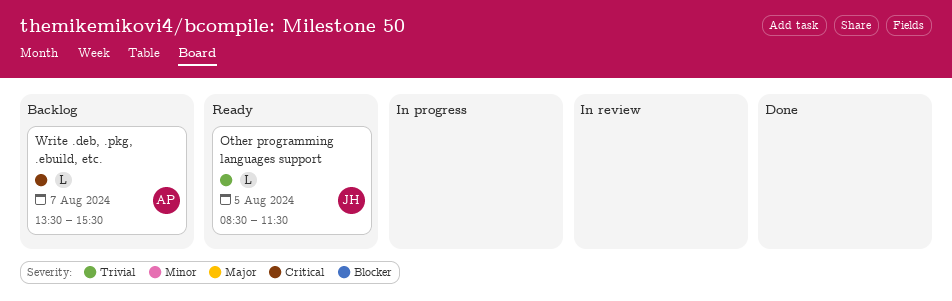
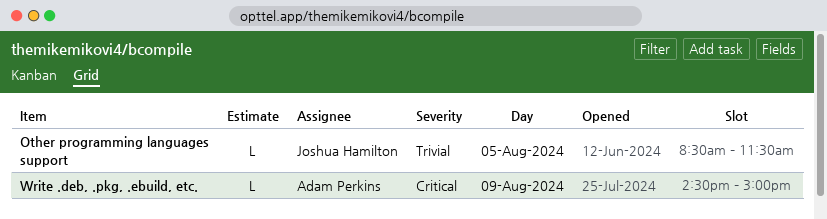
Write .deb, .pkg, .ebuild, etc., day: Aug 7 -> Aug 9
Write .deb, .pkg, .ebuild, etc., begins: 13:30 -> 14:30
Write .deb, .pkg, .ebuild, etc., ends: 15:30 -> 15:00

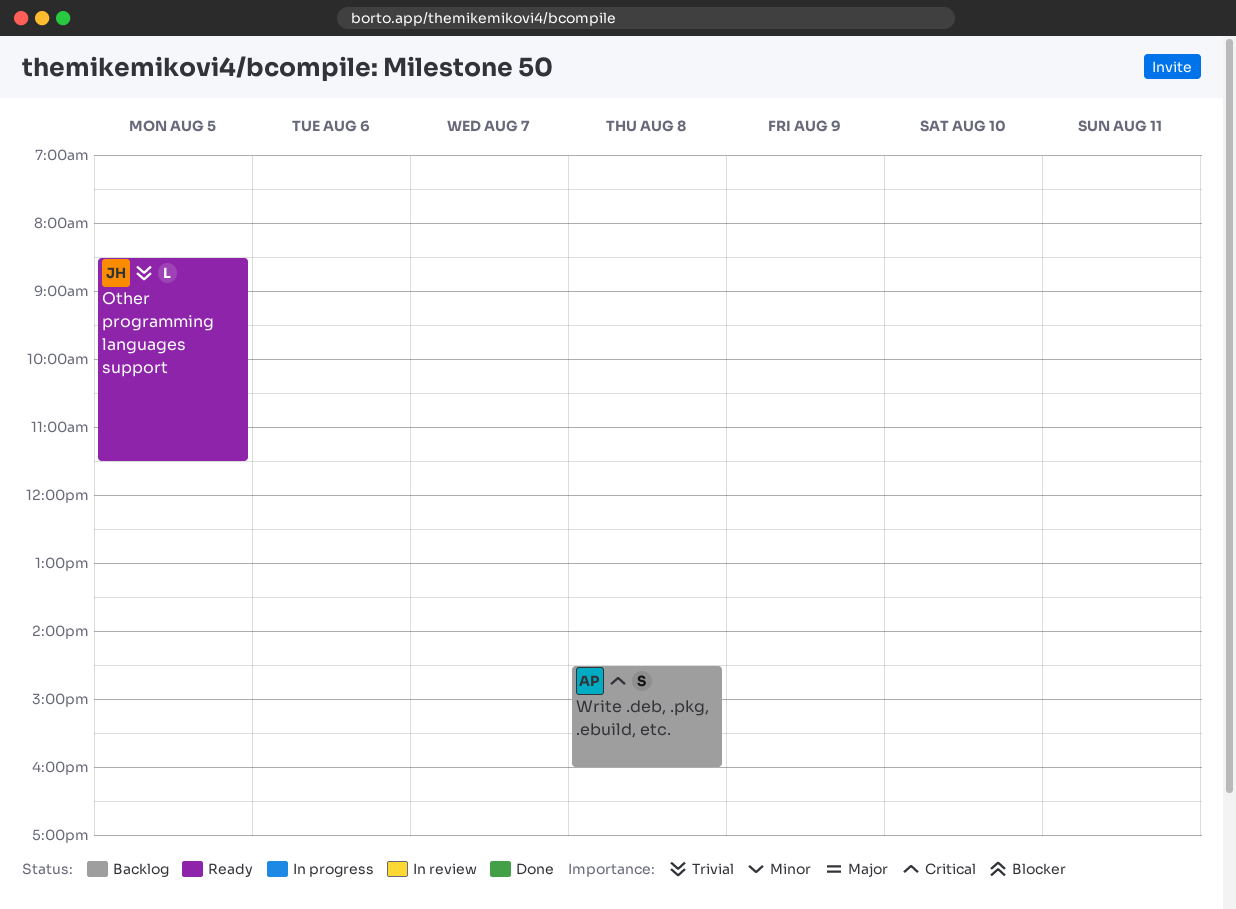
Write .deb, .pkg, .ebuild, etc., estimate: L -> S
Write .deb, .pkg, .ebuild, etc., day: Aug 9 -> Aug 8
Write .deb, .pkg, .ebuild, etc., ends: 15:00 -> 16:00

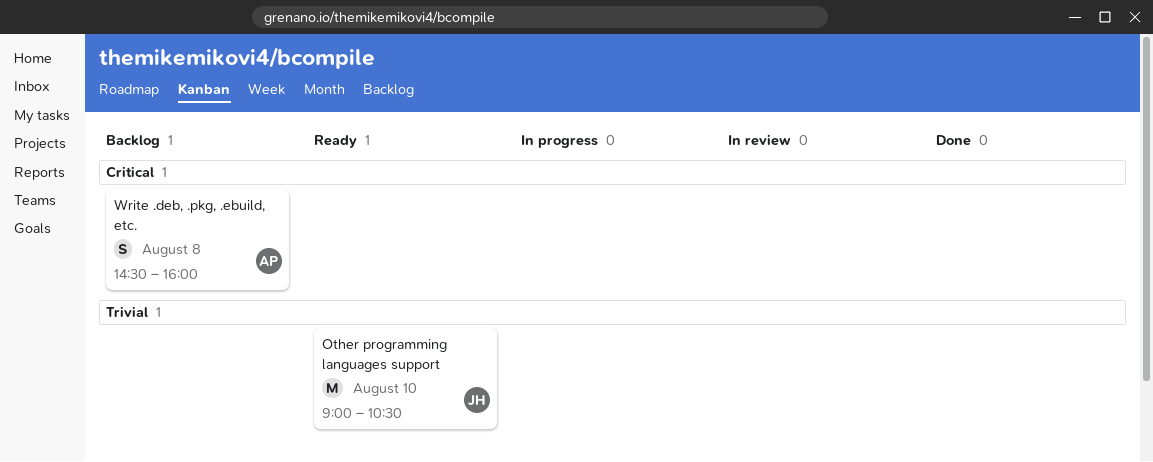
Other programming languages support, estimate: L -> M
Other programming languages support, day: Aug 5 -> Aug 10
Other programming languages support, begins: 08:30 -> 09:00
Other programming languages support, ends: 11:30 -> 10:30

